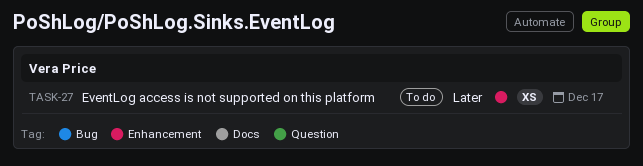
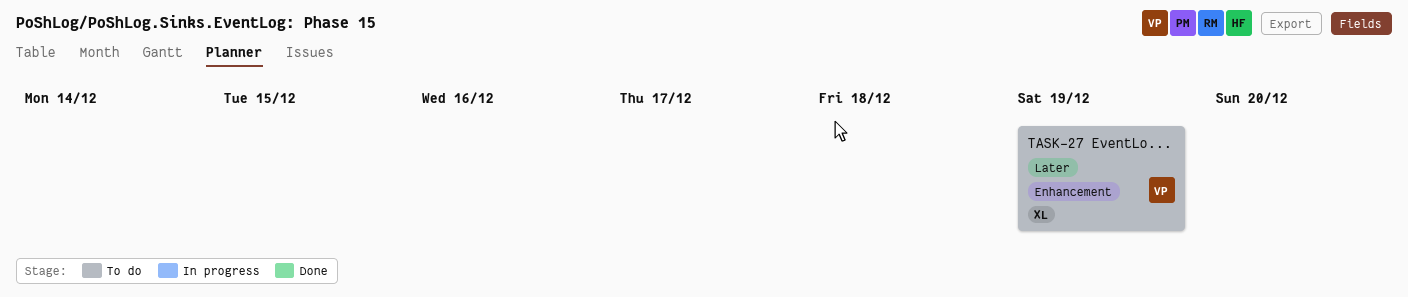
TASK-27, estimate: XS -> XL
TASK-27, due: Dec 17 -> Dec 19

